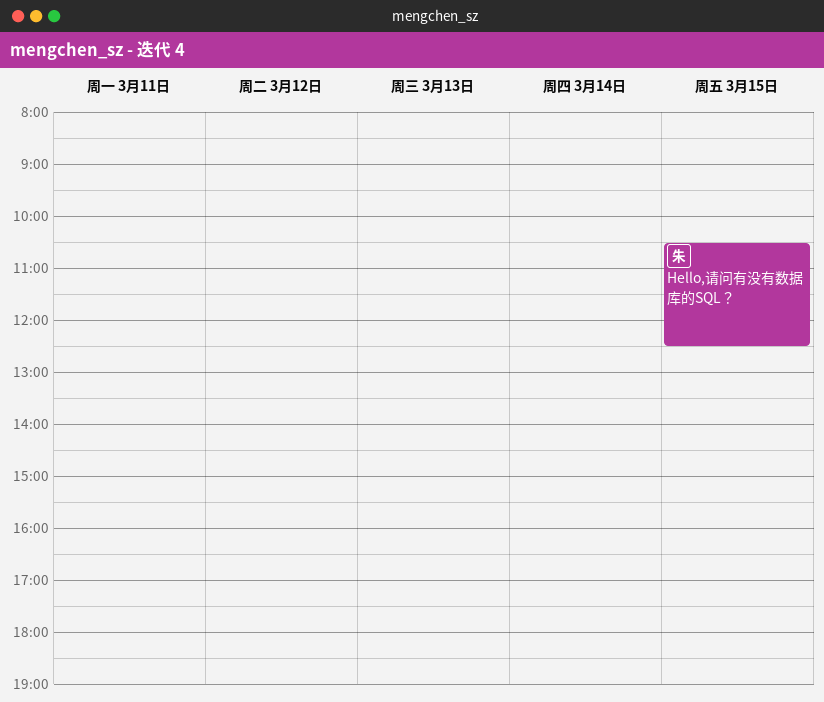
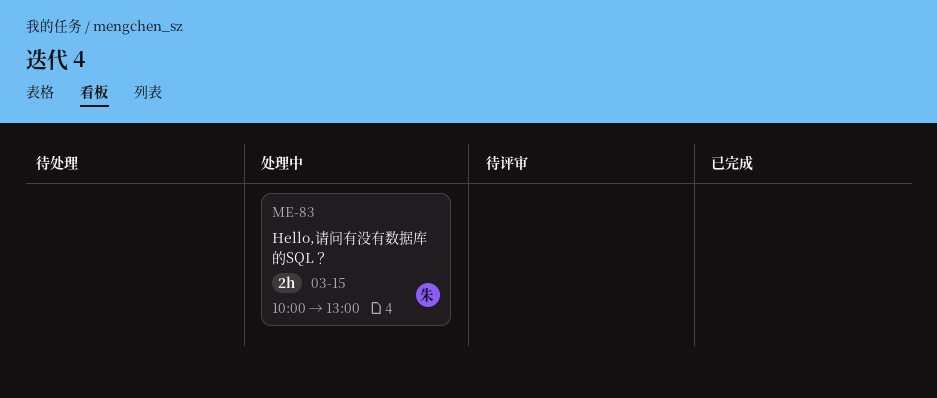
Hello,请问有没有数据库的SQL？, begins: 10:30 -> 10:00
Hello,请问有没有数据库的SQL？, ends: 12:30 -> 13:00

